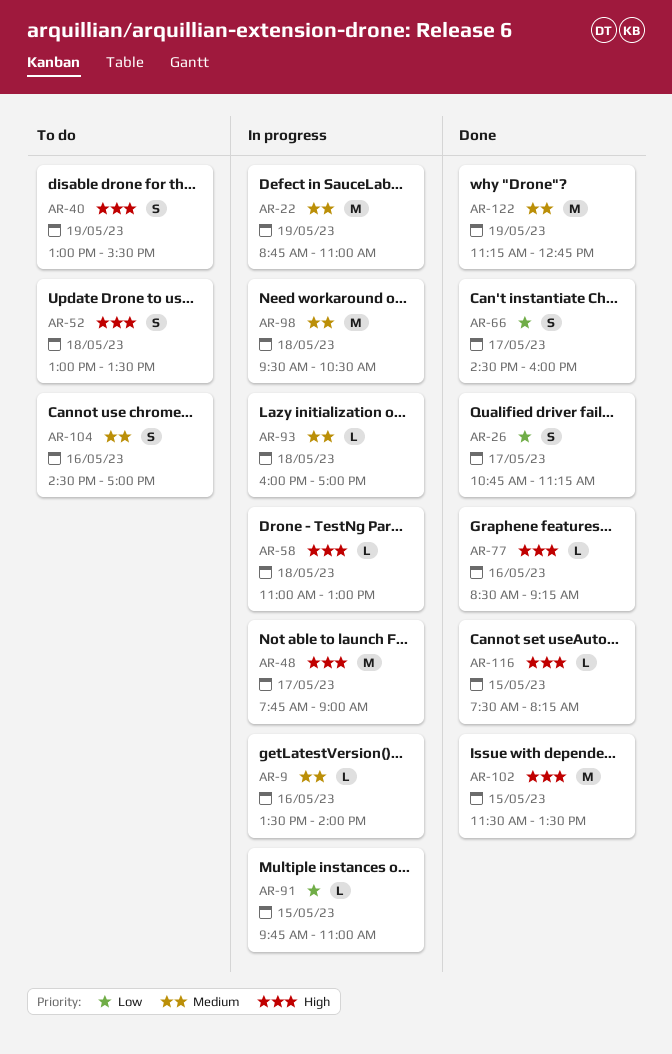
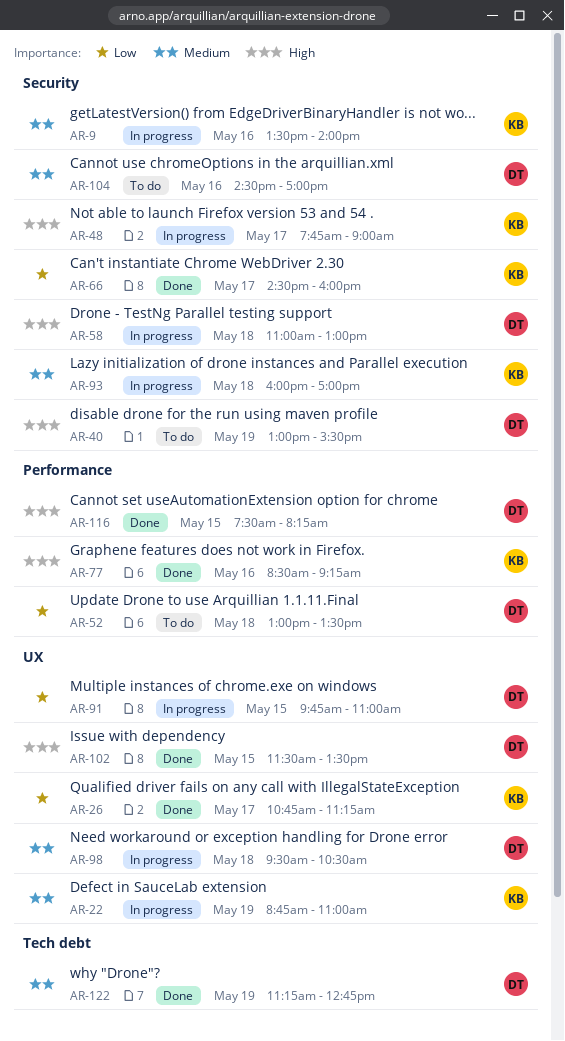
AR-52, priority: High -> Low

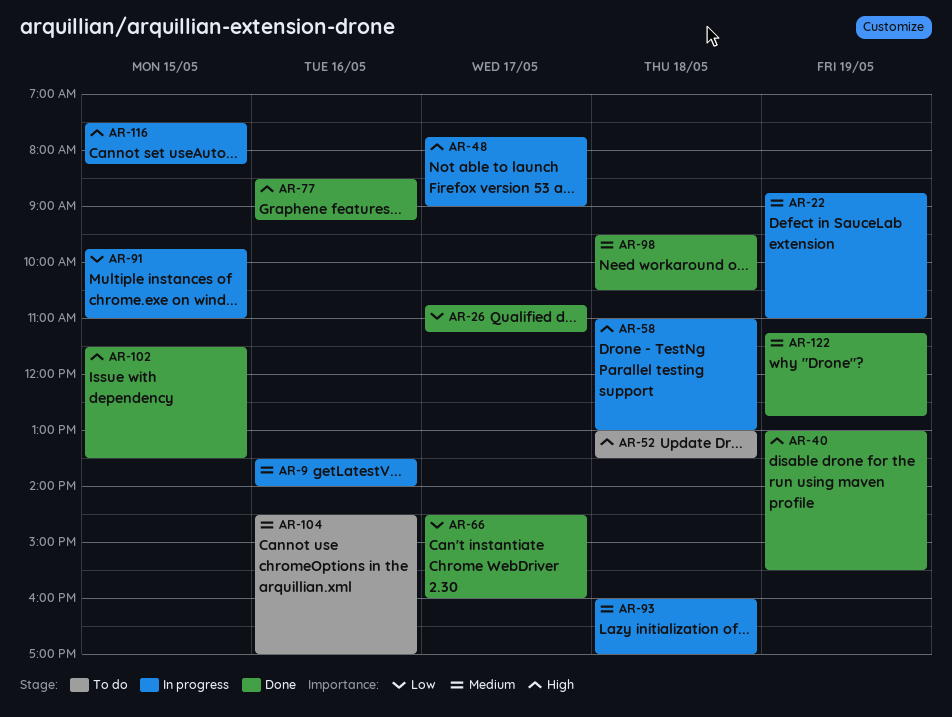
AR-40, status: To do -> Done
AR-52, priority: Low -> High
AR-98, status: In progress -> Done
AR-116, status: Done -> In progress

